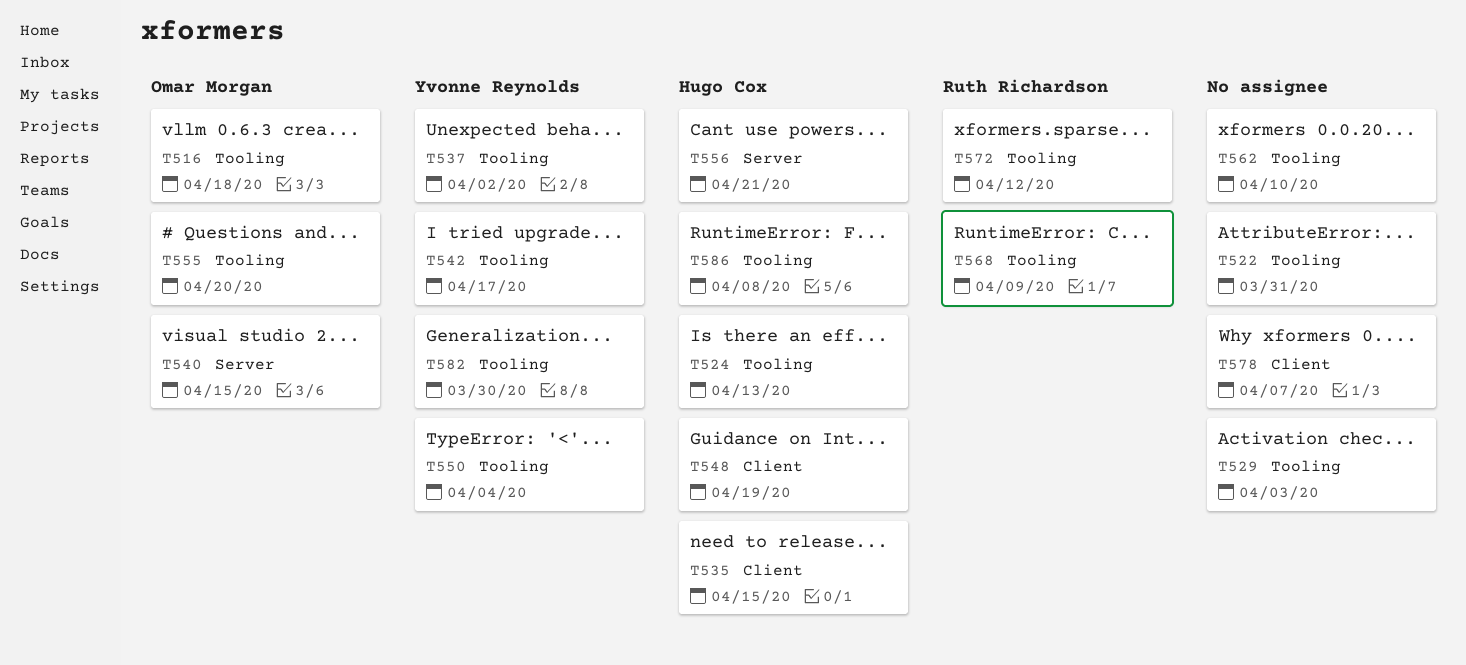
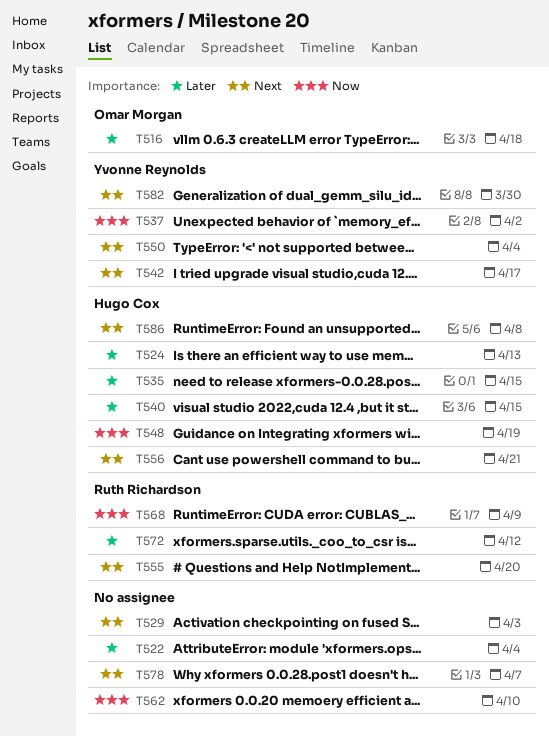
T522, due: Mar 31 -> Apr 4
T540, owner: Omar Morgan -> Hugo Cox
T555, owner: Omar Morgan -> Ruth Richardson

